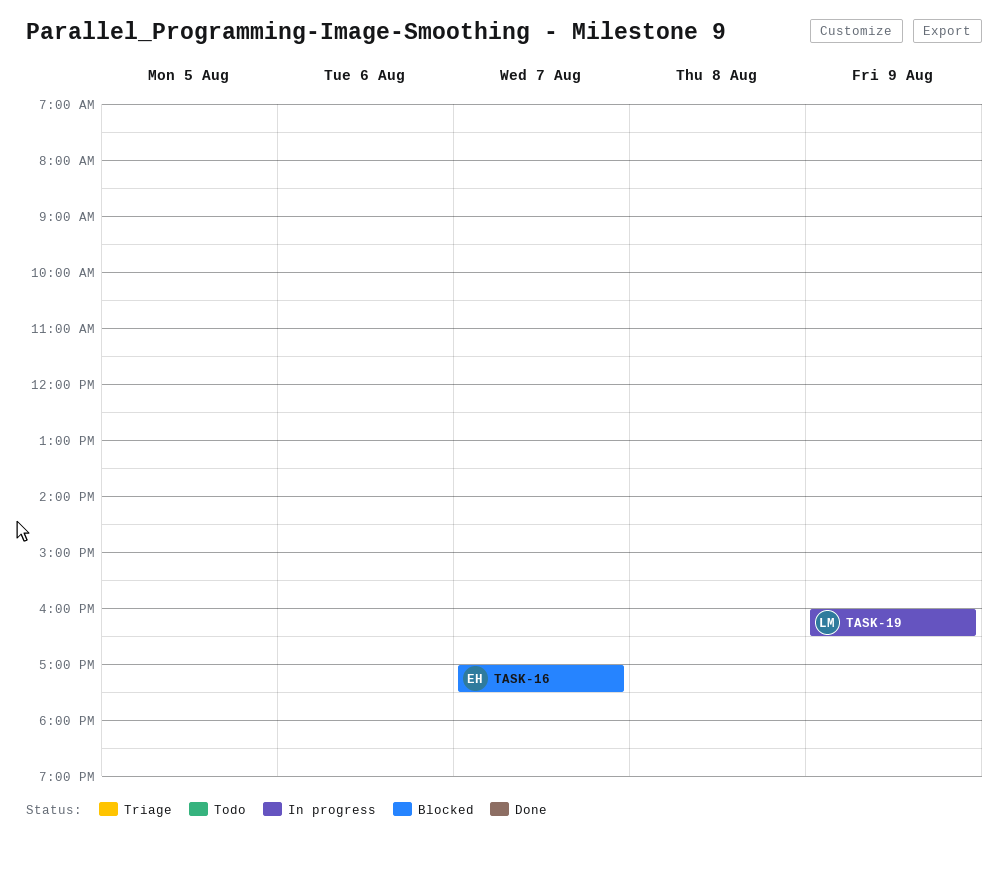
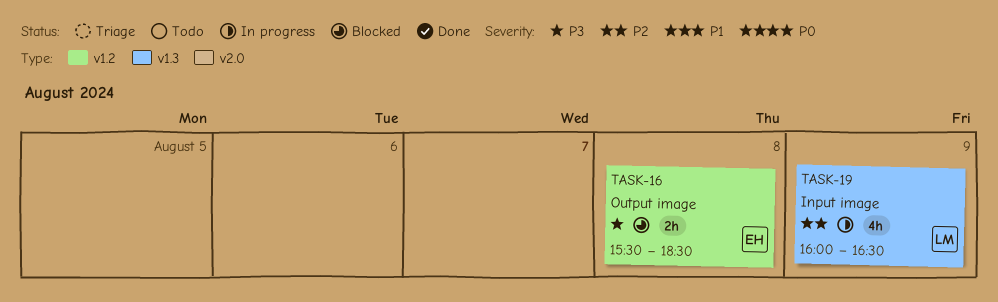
TASK-16, day: Aug 7 -> Aug 8
TASK-16, begins: 17:00 -> 15:30
TASK-16, ends: 17:30 -> 18:30

